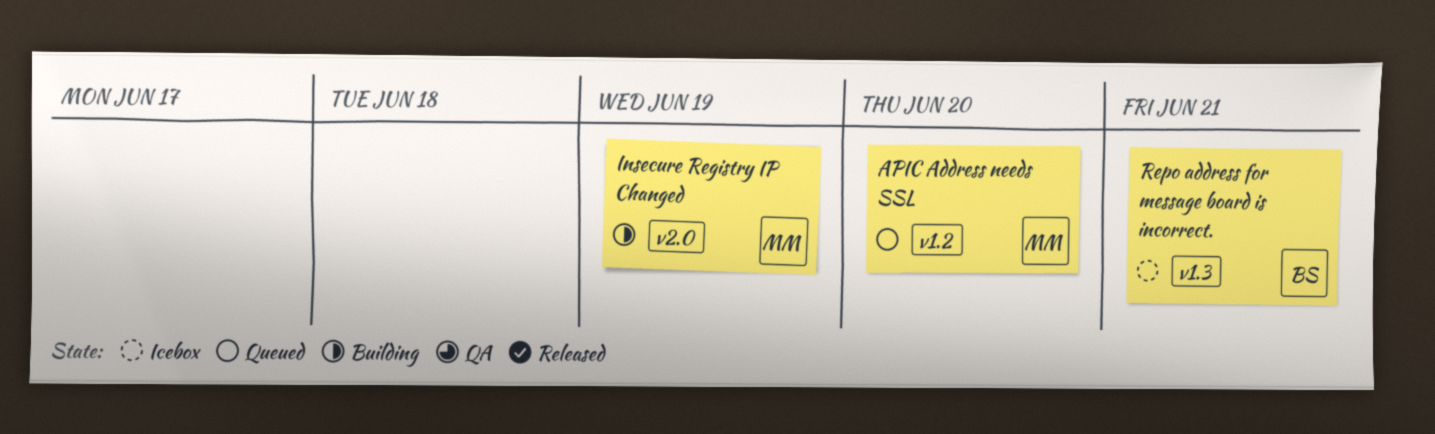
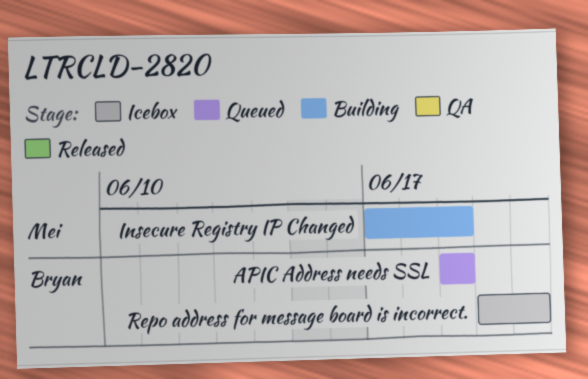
APIC Address needs SSL, owner: Mei -> Bryan
APIC Address needs SSL, due: Jun 20 -> Jun 19

